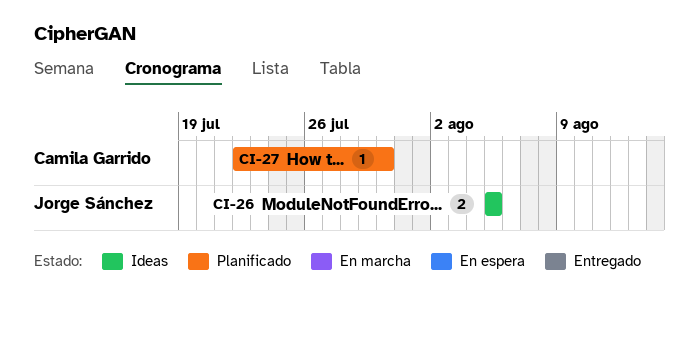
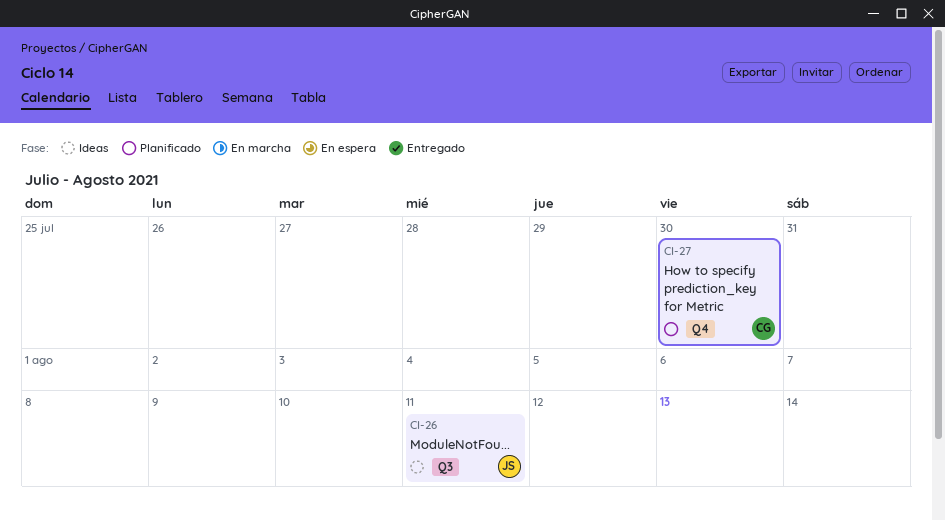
CI-26, due: Aug 5 -> Aug 11

